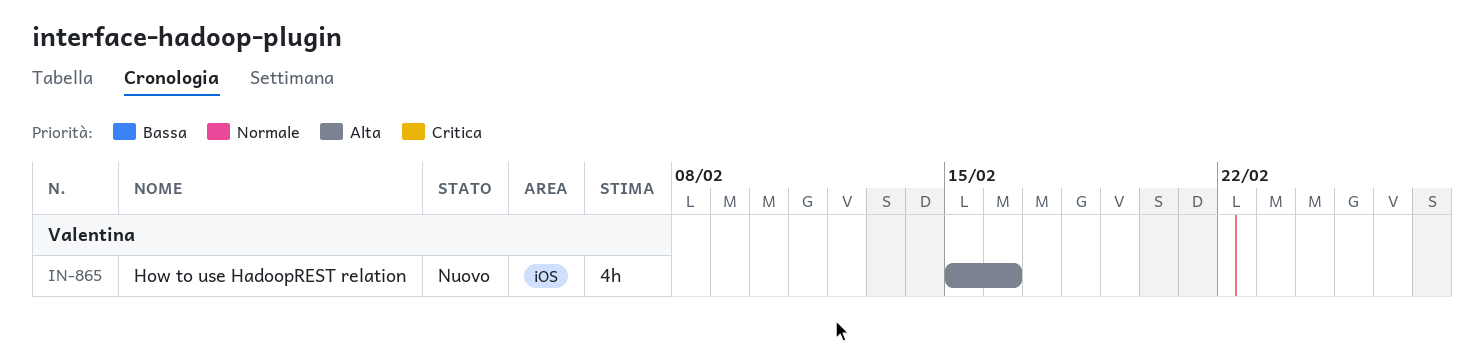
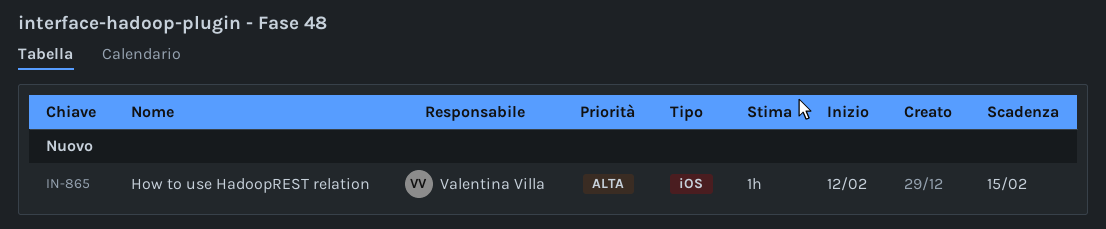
IN-865, estimate: 4h -> 1h
IN-865, start: Feb 15 -> Feb 12
IN-865, due: Feb 16 -> Feb 15

